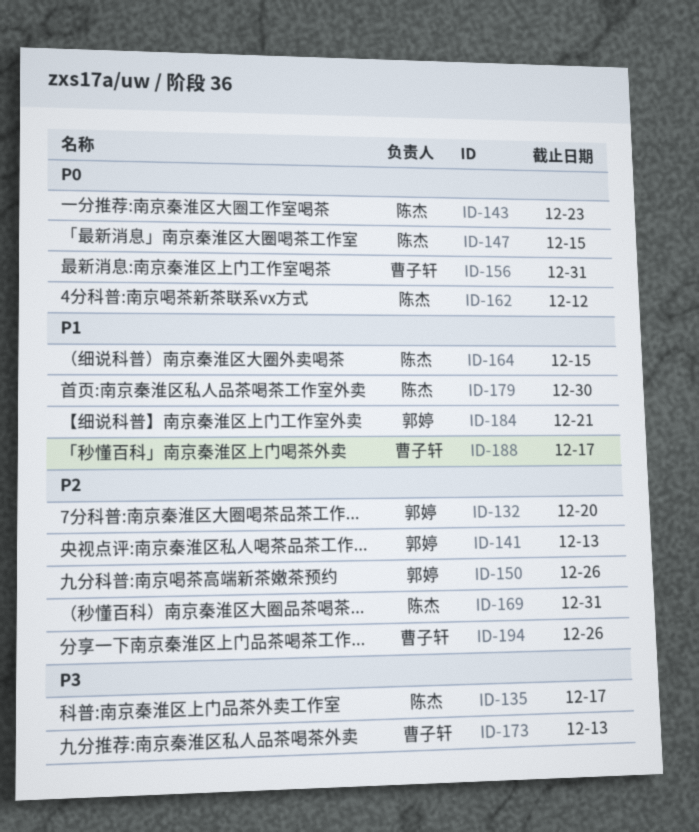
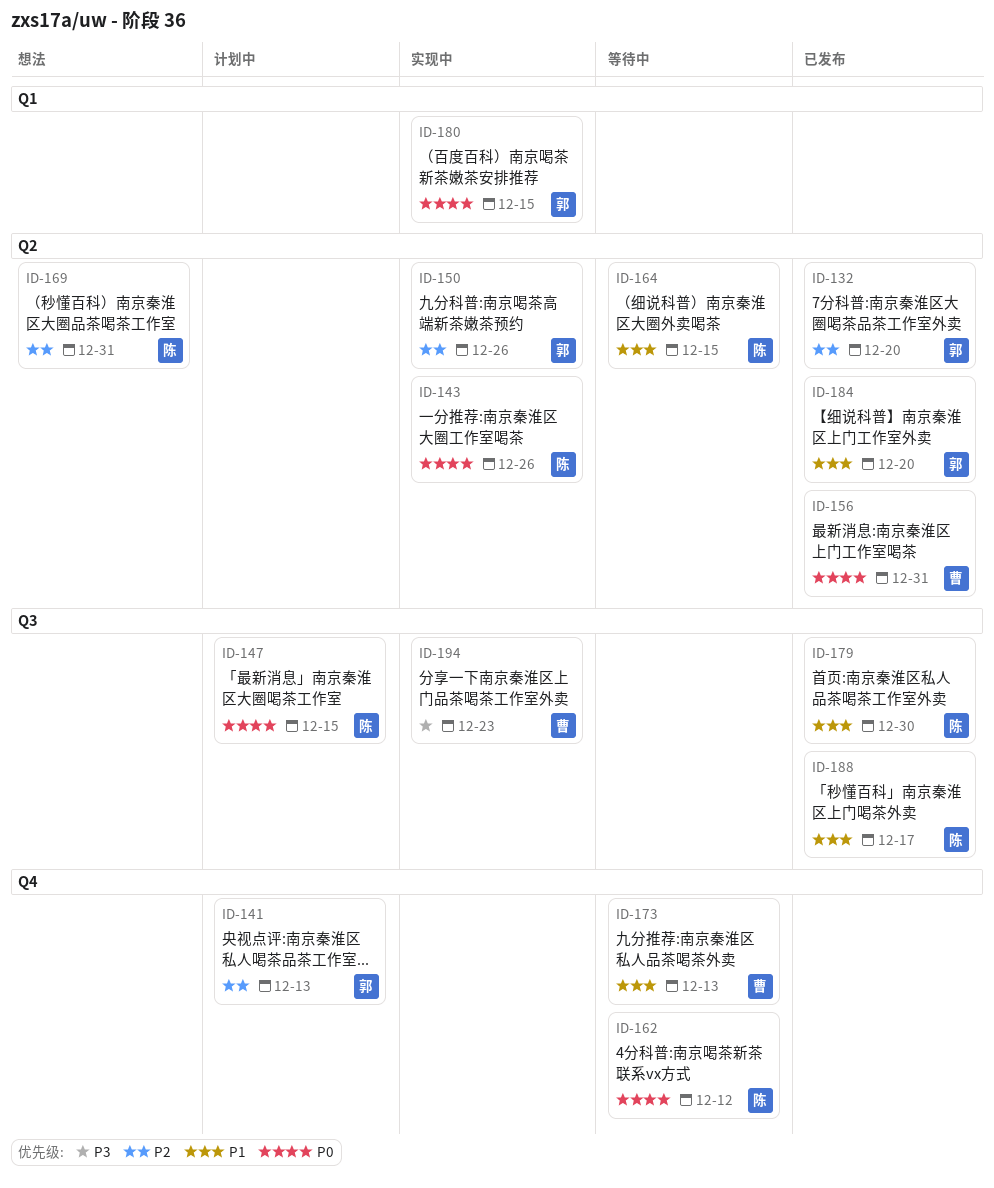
ID-135: present -> none
ID-143, due: Dec 23 -> Dec 26
ID-173, priority: P3 -> P1
ID-180: none -> present
ID-184, due: Dec 21 -> Dec 20
ID-188, owner: 曹子轩 -> 陈杰
ID-194, priority: P2 -> P3
ID-194, due: Dec 26 -> Dec 23

